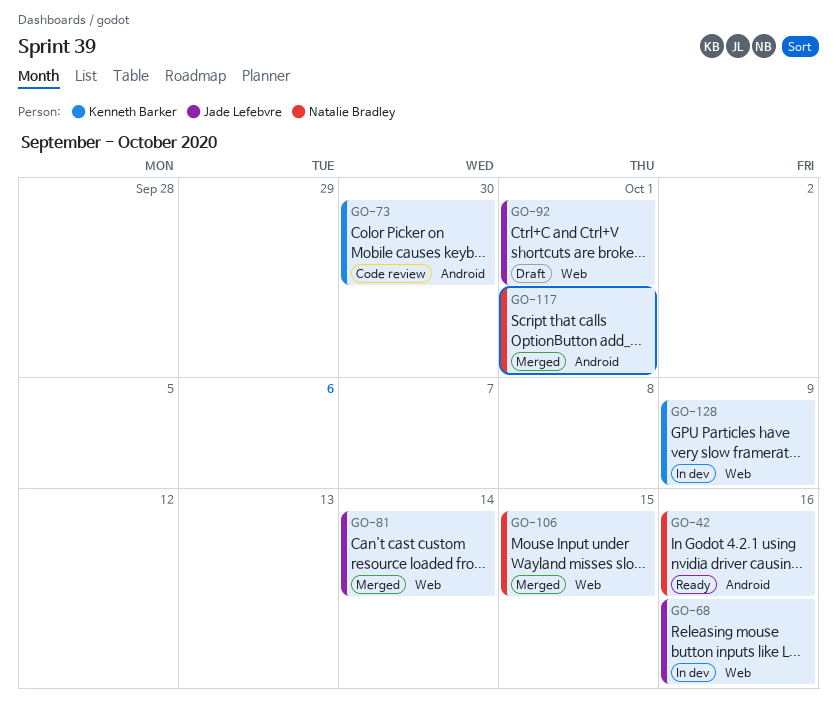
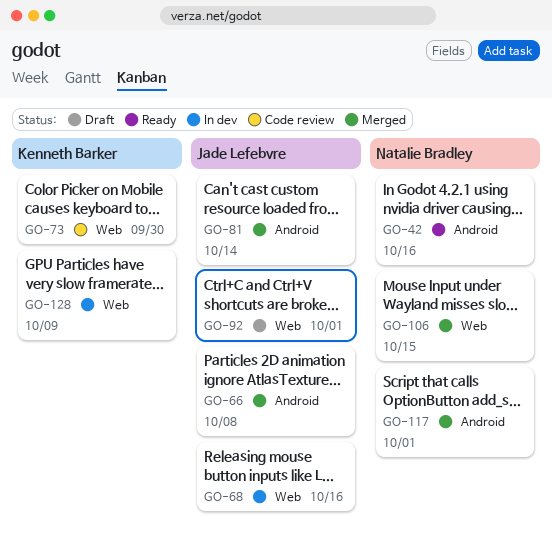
GO-66: none -> present
GO-73, label: Android -> Web
GO-81, label: Web -> Android

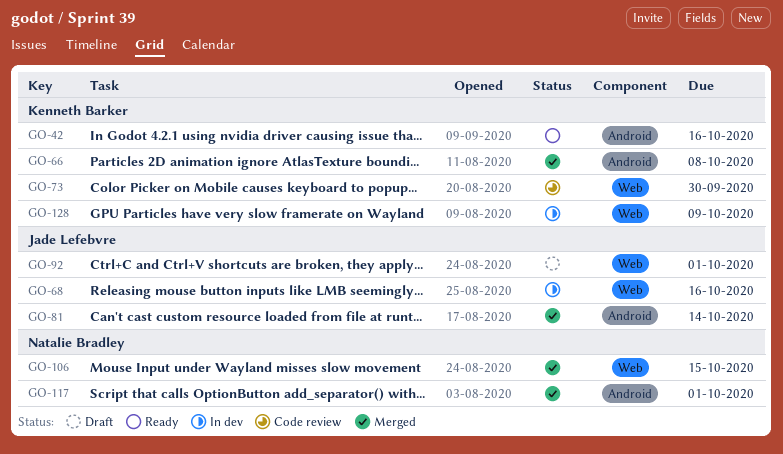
GO-42, owner: Natalie Bradley -> Kenneth Barker
GO-66, owner: Jade Lefebvre -> Kenneth Barker

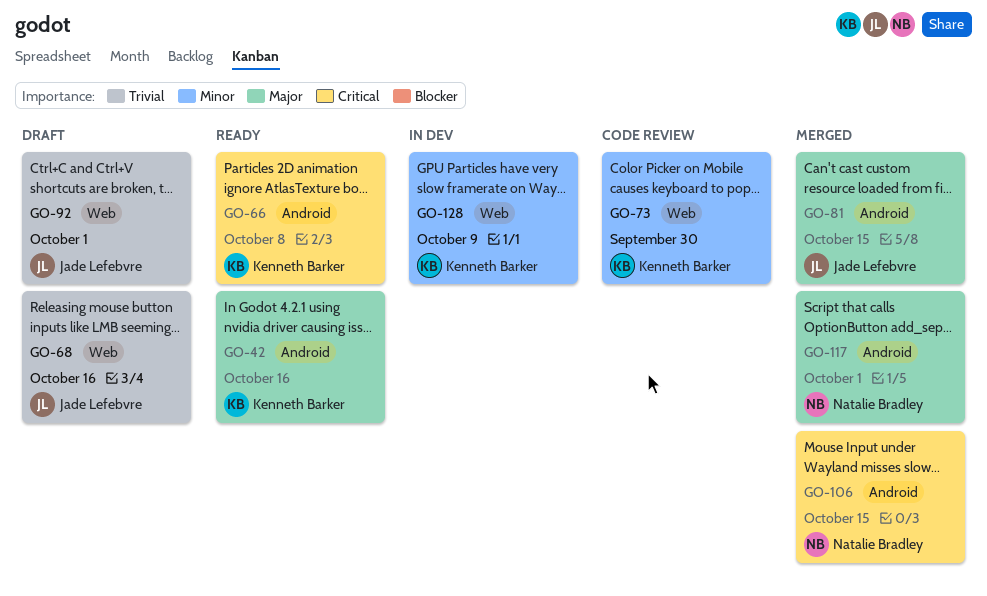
GO-66, status: Merged -> Ready
GO-68, status: In dev -> Draft
GO-81, due: Oct 14 -> Oct 15
GO-106, label: Web -> Android

